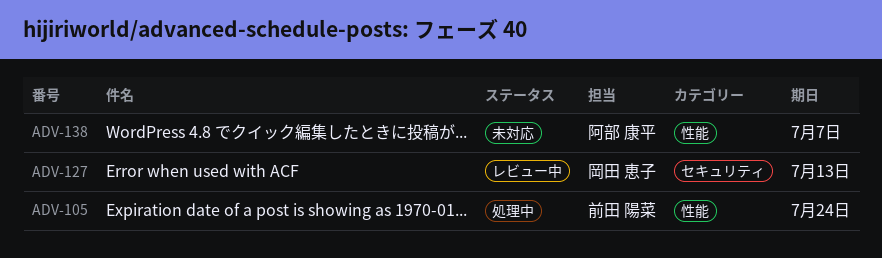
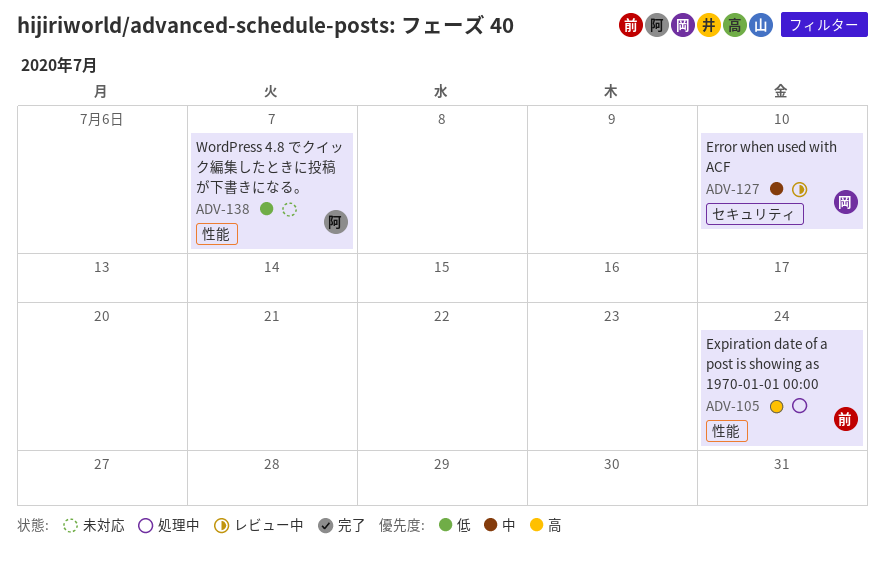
ADV-127, due: Jul 13 -> Jul 10

